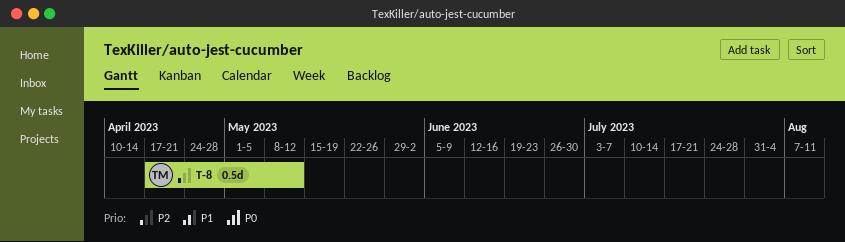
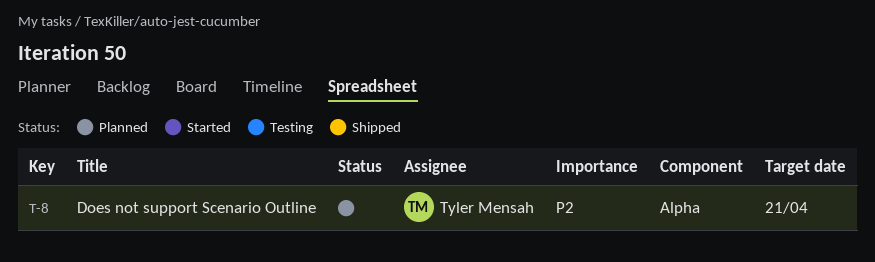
T-8, due: May 12 -> Apr 21

